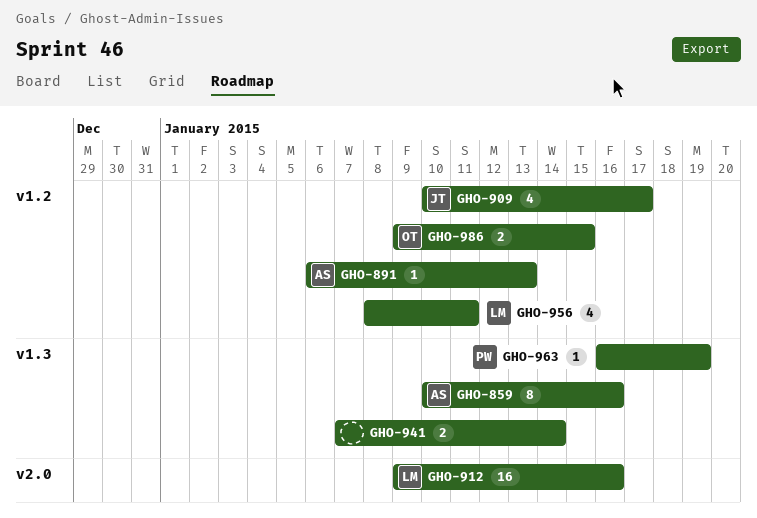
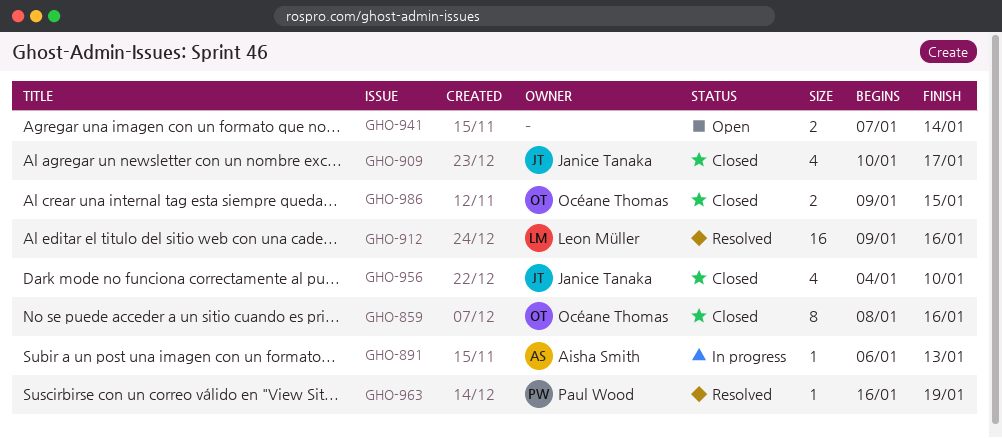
GHO-859, owner: Aisha Smith -> Océane Thomas
GHO-859, start: Jan 10 -> Jan 8
GHO-956, owner: Leon Müller -> Janice Tanaka
GHO-956, start: Jan 8 -> Jan 4
GHO-956, due: Jan 11 -> Jan 10

